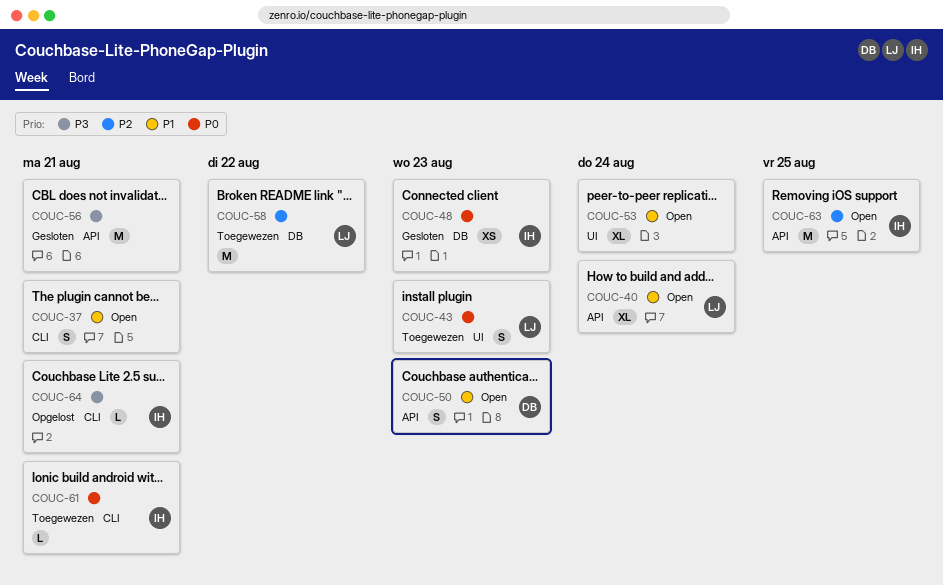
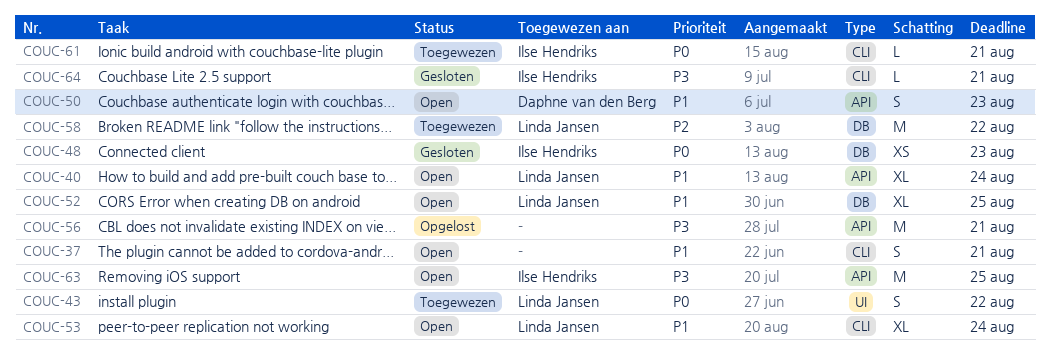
COUC-43, due: Aug 23 -> Aug 22
COUC-52: none -> present
COUC-53, owner: none -> Linda Jansen
COUC-53, label: UI -> CLI
COUC-56, status: Gesloten -> Opgelost
COUC-63, priority: P2 -> P3
COUC-64, status: Opgelost -> Gesloten

